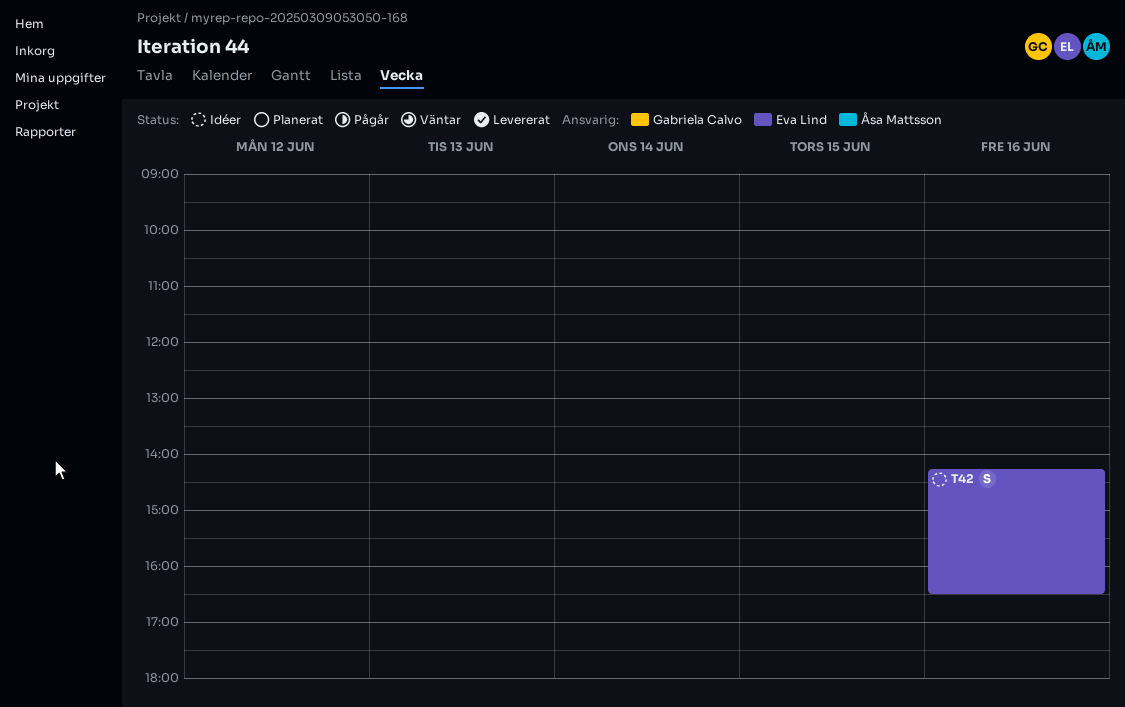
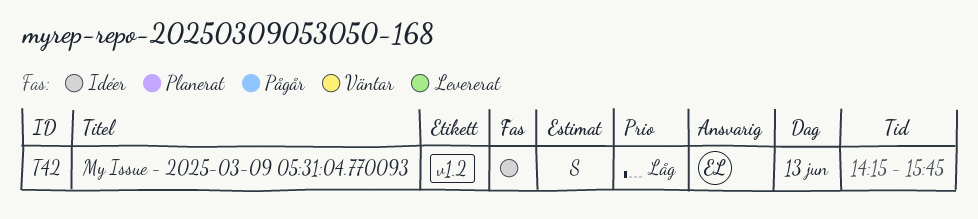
T42, day: Jun 16 -> Jun 13
T42, ends: 16:30 -> 15:45

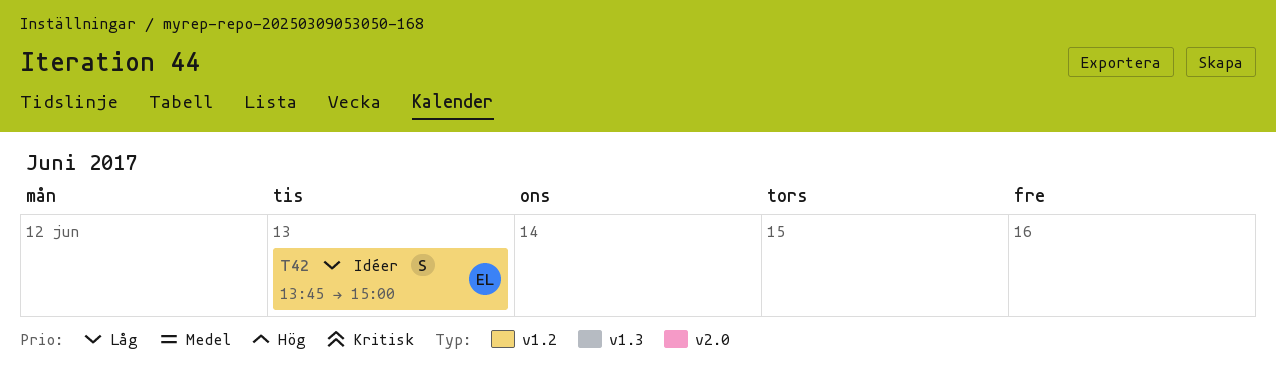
T42, begins: 14:15 -> 13:45
T42, ends: 15:45 -> 15:00

